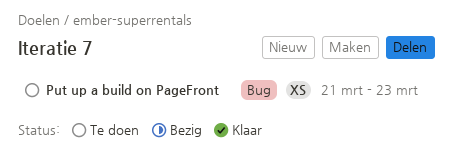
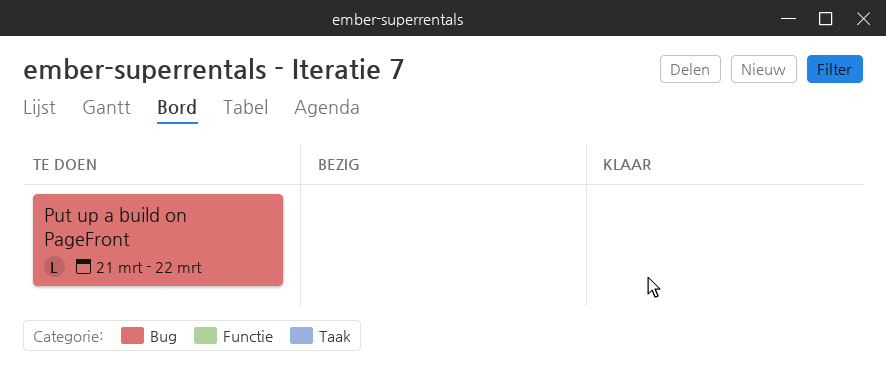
Put up a build on PageFront, estimate: XS -> L
Put up a build on PageFront, due: Mar 23 -> Mar 22

